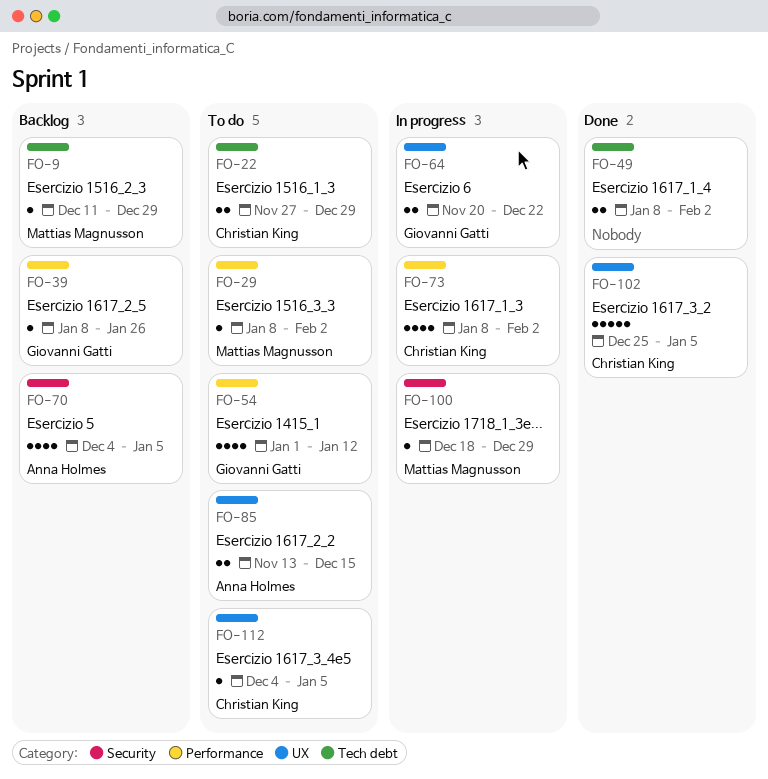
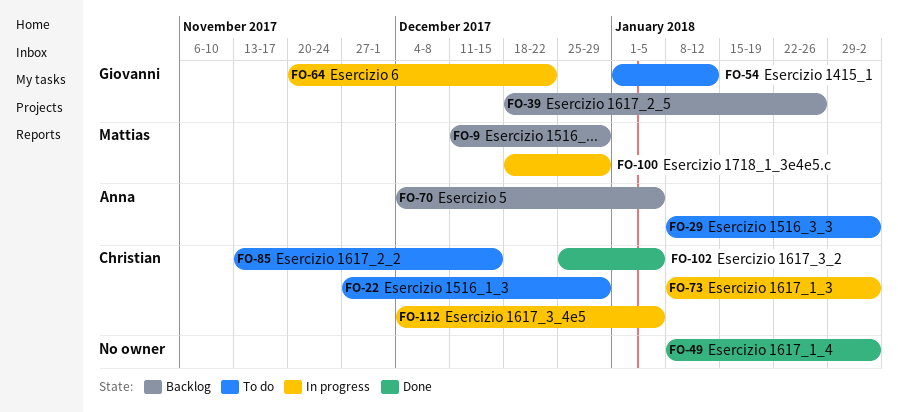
FO-29, owner: Mattias Magnusson -> Anna Holmes
FO-39, start: Jan 8 -> Dec 18
FO-85, owner: Anna Holmes -> Christian King
FO-112, status: To do -> In progress

